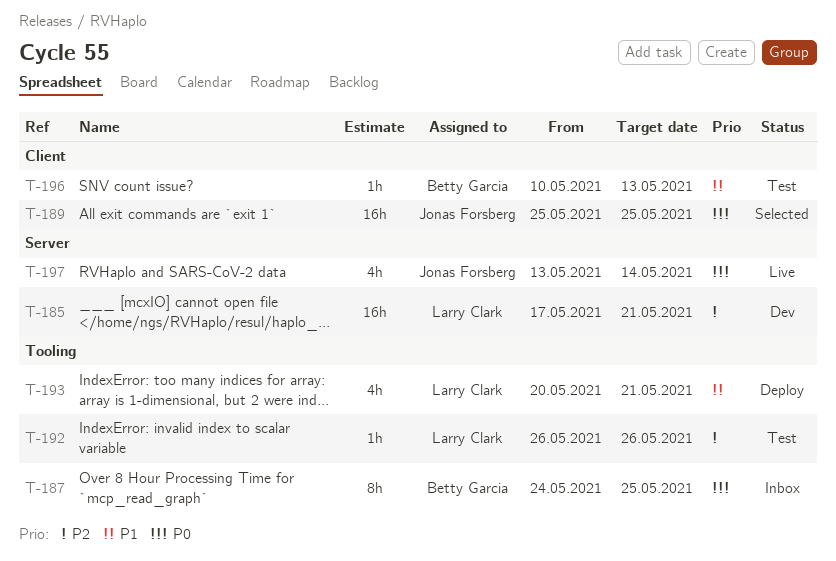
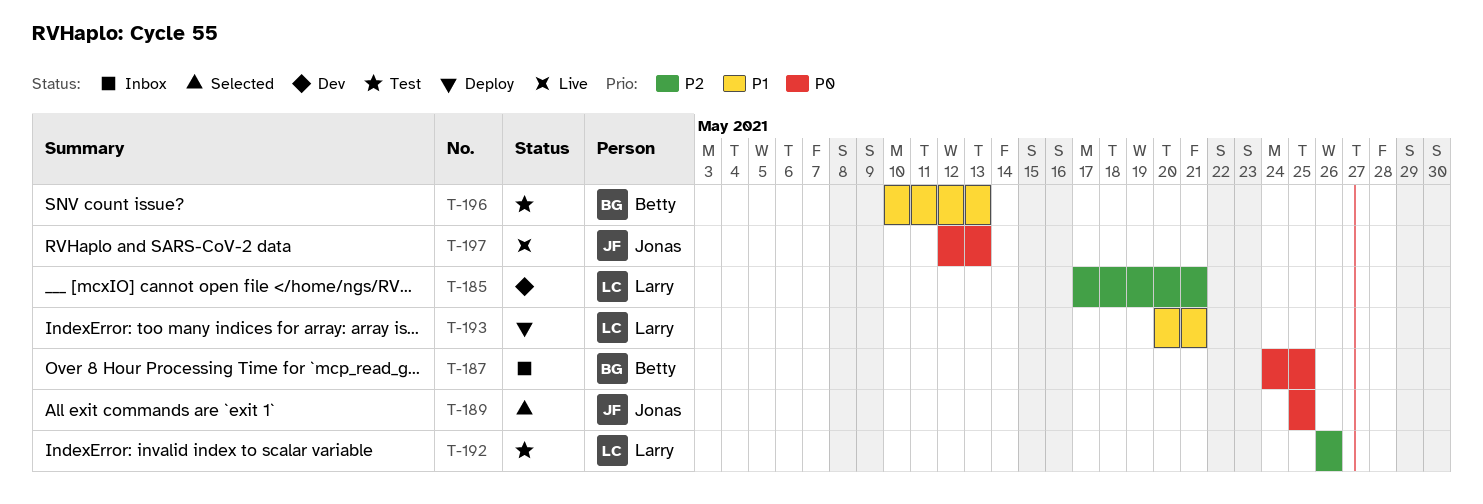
T-197, start: May 13 -> May 12
T-197, due: May 14 -> May 13

